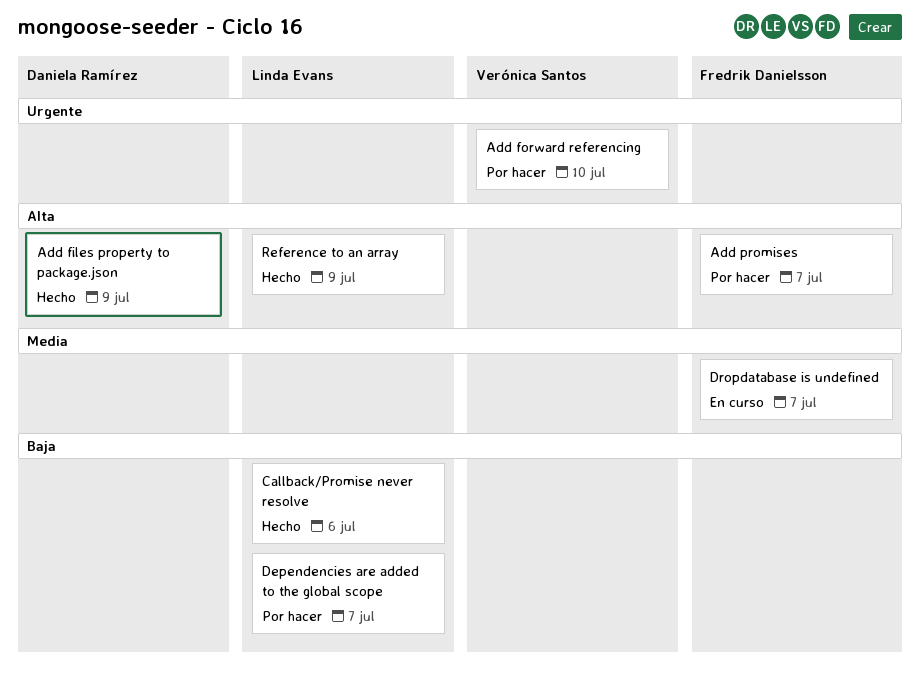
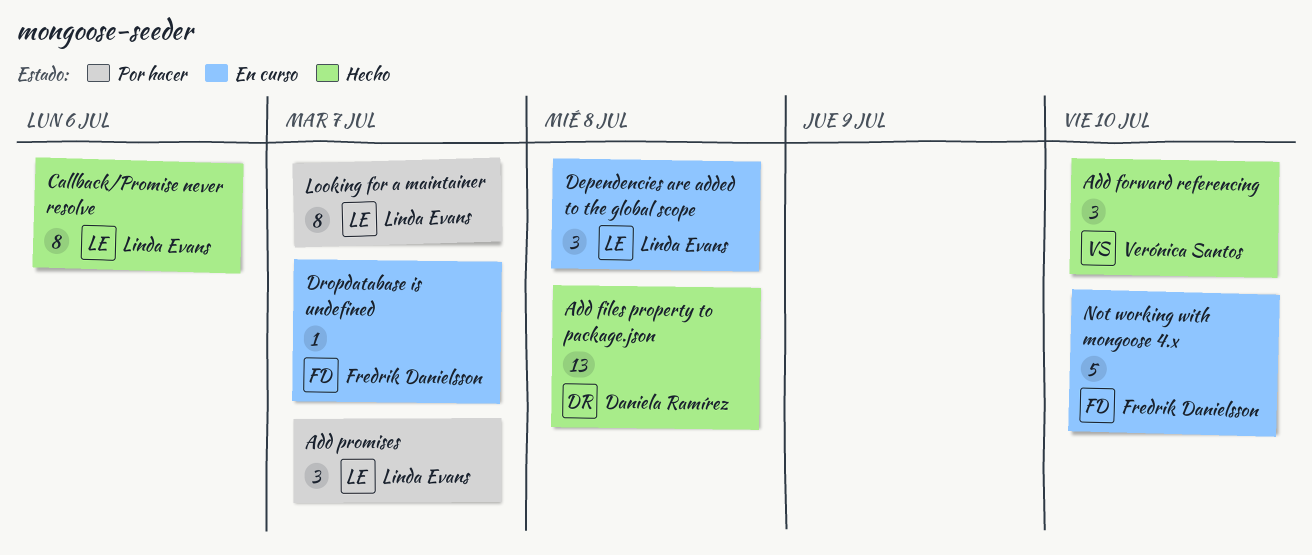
Add files property to package.json, due: Jul 9 -> Jul 8
Add forward referencing, status: Por hacer -> Hecho
Add promises, owner: Fredrik Danielsson -> Linda Evans
Dependencies are added to the global scope, status: Por hacer -> En curso
Dependencies are added to the global scope, due: Jul 7 -> Jul 8
Looking for a maintainer: none -> present
Not working with mongoose 4.x: none -> present
Reference to an array: present -> none

